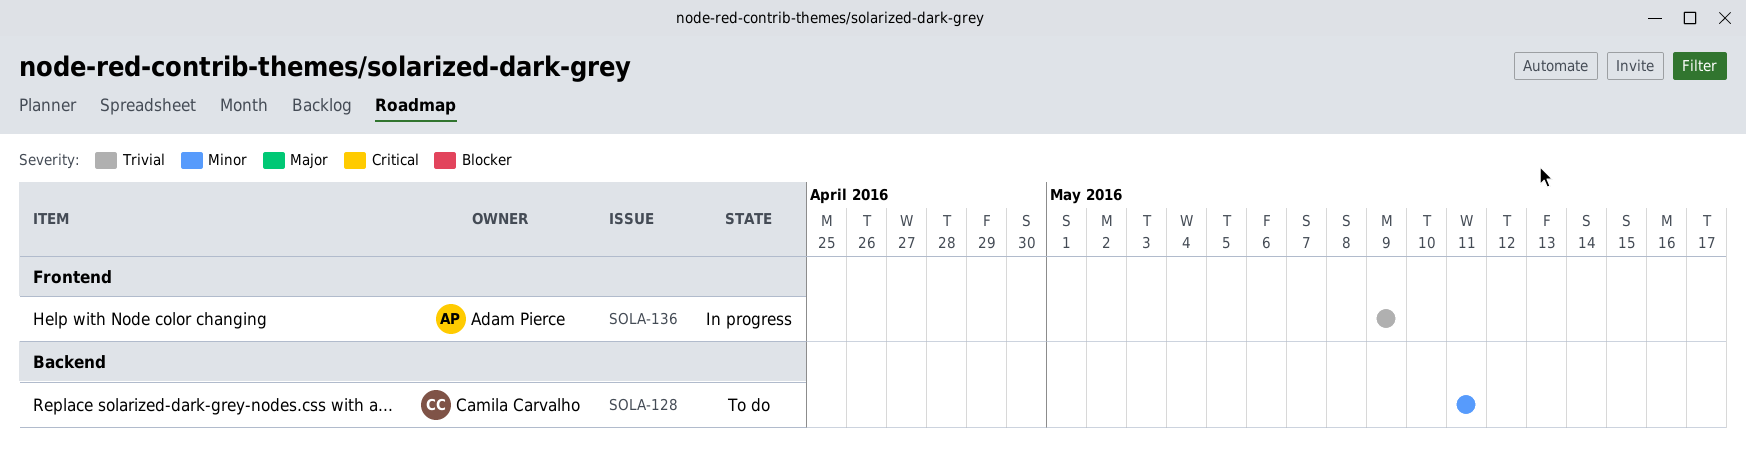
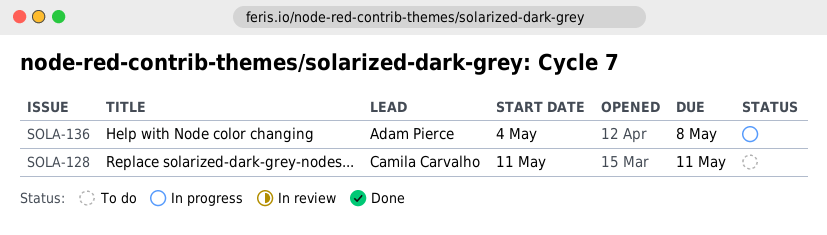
SOLA-136, start: May 9 -> May 4
SOLA-136, due: May 9 -> May 8

